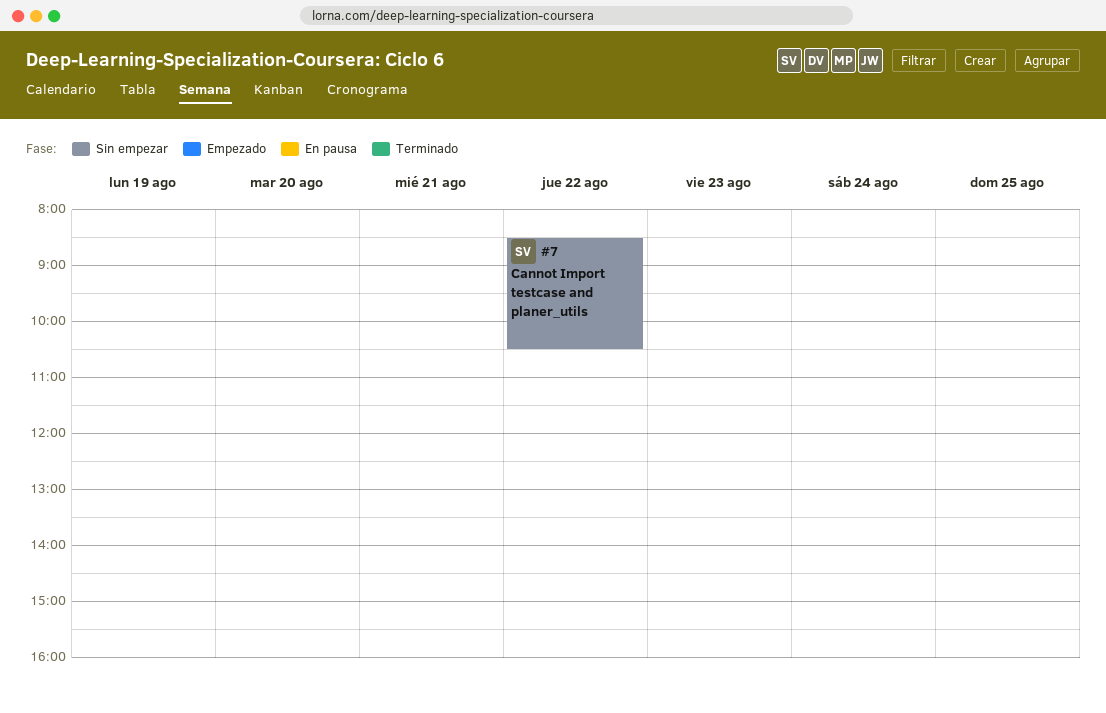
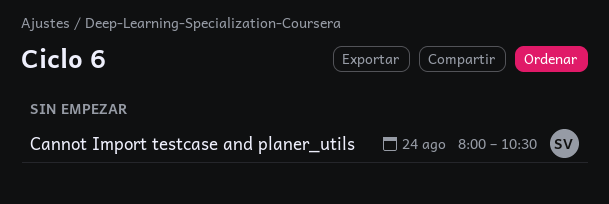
Cannot Import testcase and planer_utils, day: Aug 22 -> Aug 24
Cannot Import testcase and planer_utils, begins: 08:30 -> 08:00

